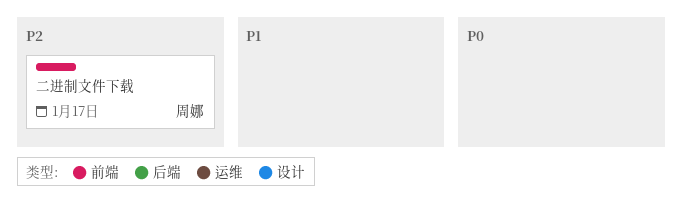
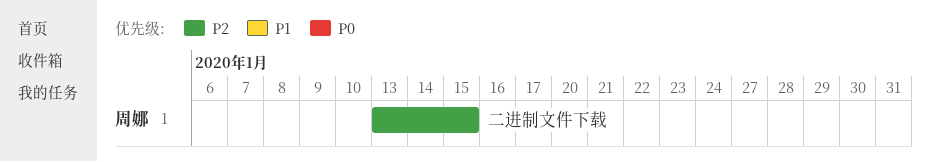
二进制文件下载, due: Jan 17 -> Jan 15

